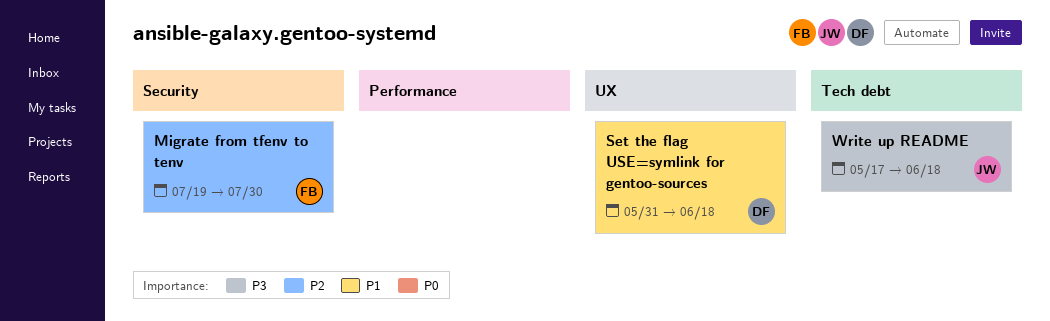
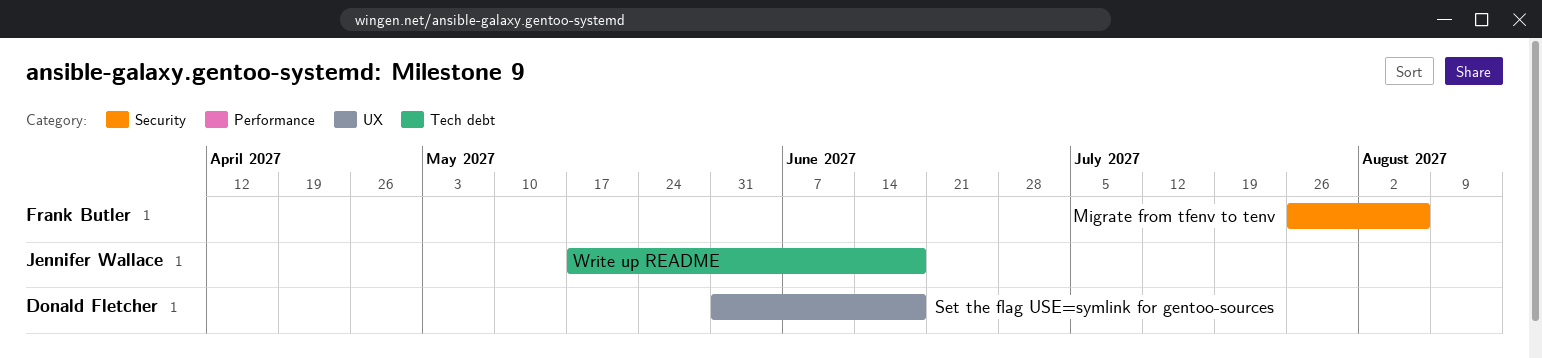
Migrate from tfenv to tenv, start: Jul 19 -> Jul 26
Migrate from tfenv to tenv, due: Jul 30 -> Aug 6

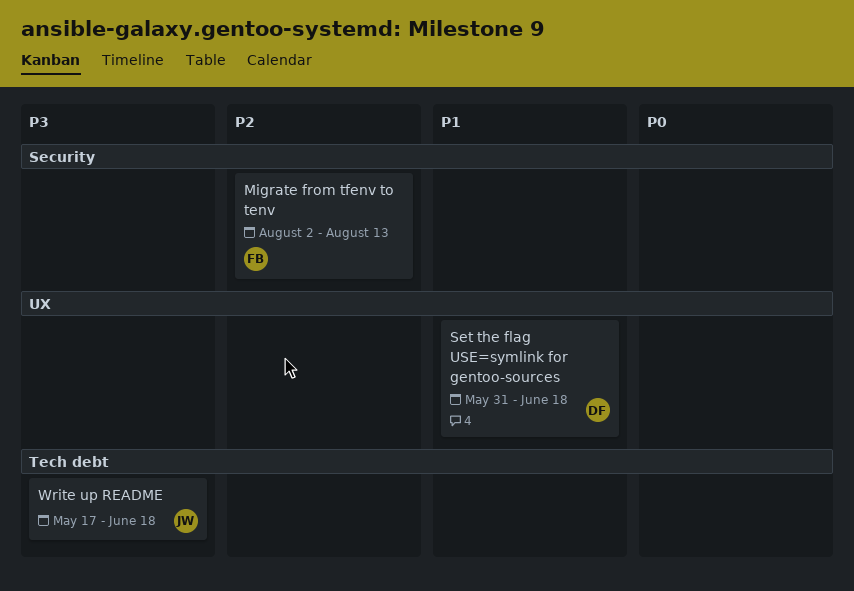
Migrate from tfenv to tenv, start: Jul 26 -> Aug 2
Migrate from tfenv to tenv, due: Aug 6 -> Aug 13

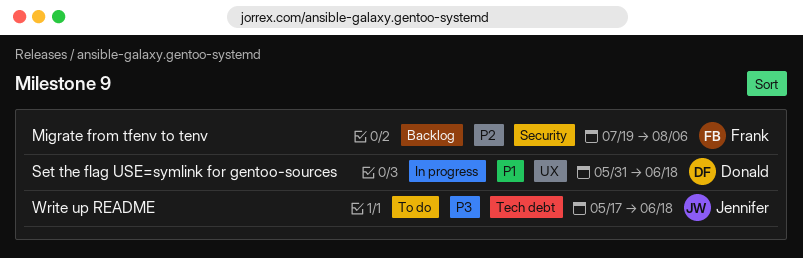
Migrate from tfenv to tenv, start: Aug 2 -> Jul 19
Migrate from tfenv to tenv, due: Aug 13 -> Aug 6

